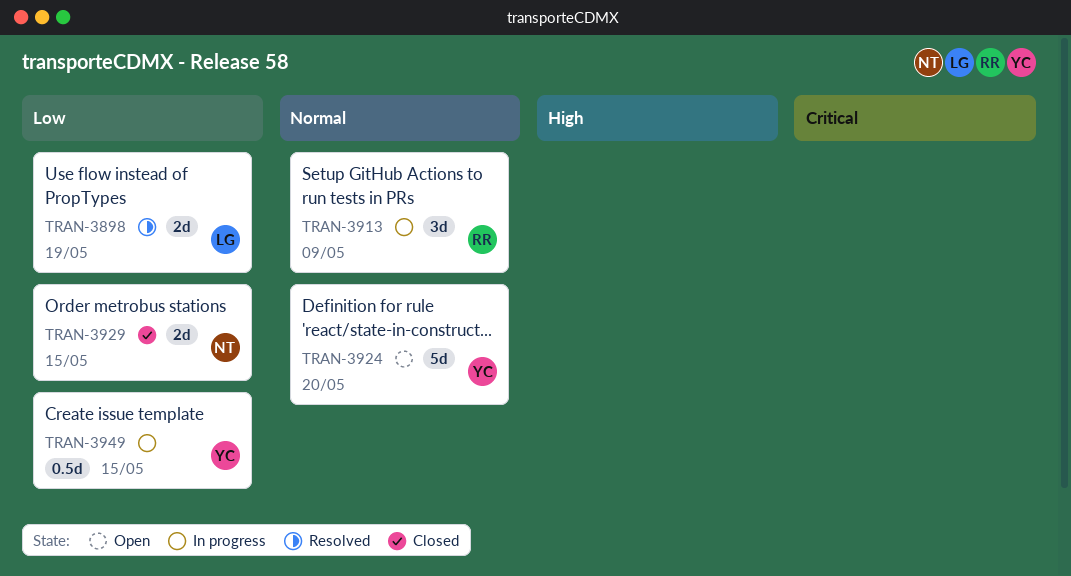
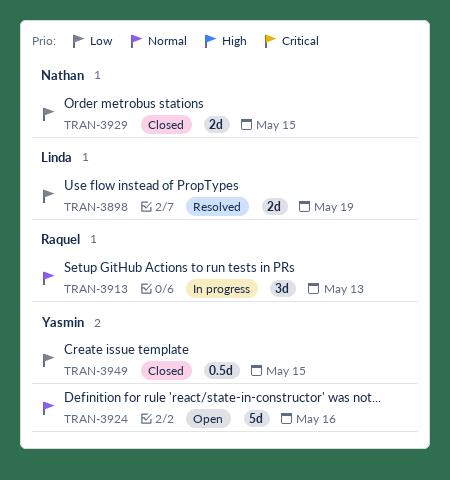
TRAN-3913, due: May 9 -> May 13
TRAN-3924, due: May 20 -> May 16
TRAN-3949, status: In progress -> Closed

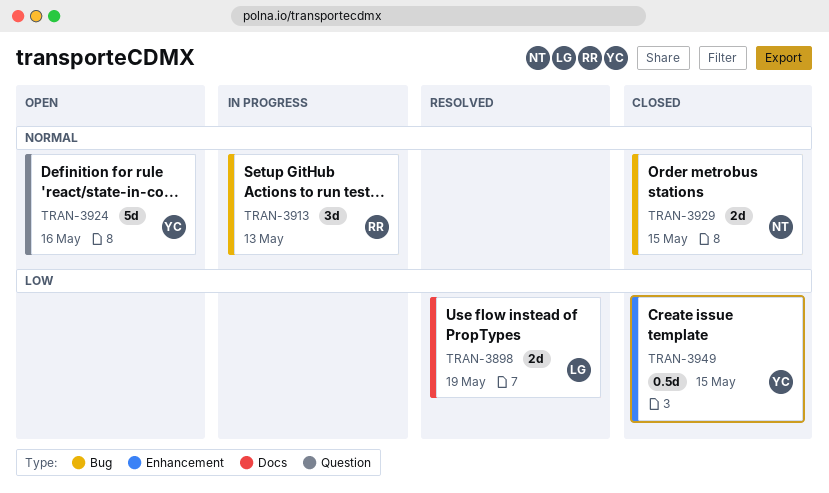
TRAN-3929, priority: Low -> Normal

